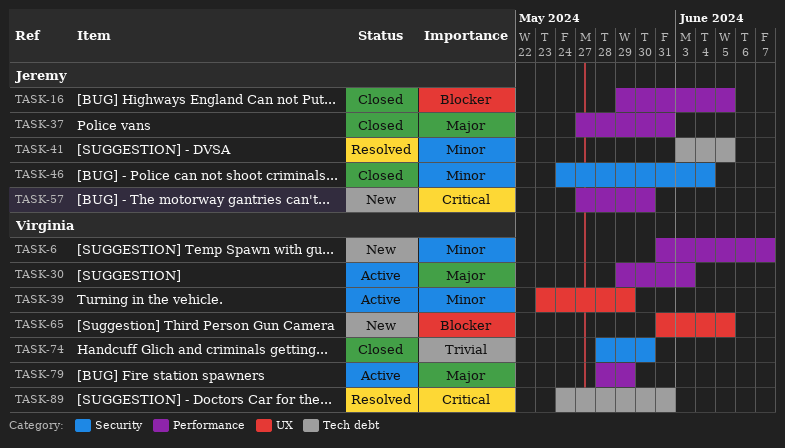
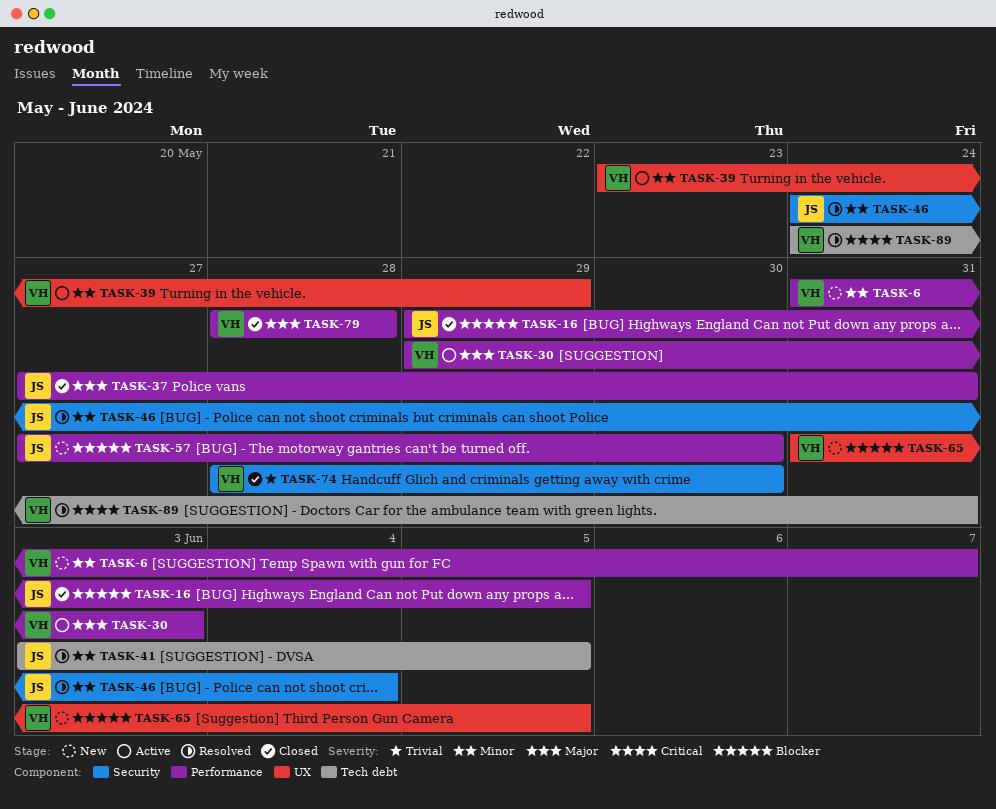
TASK-46, status: Closed -> Resolved
TASK-57, priority: Critical -> Blocker
TASK-79, status: Active -> Closed
TASK-79, due: May 29 -> May 28

